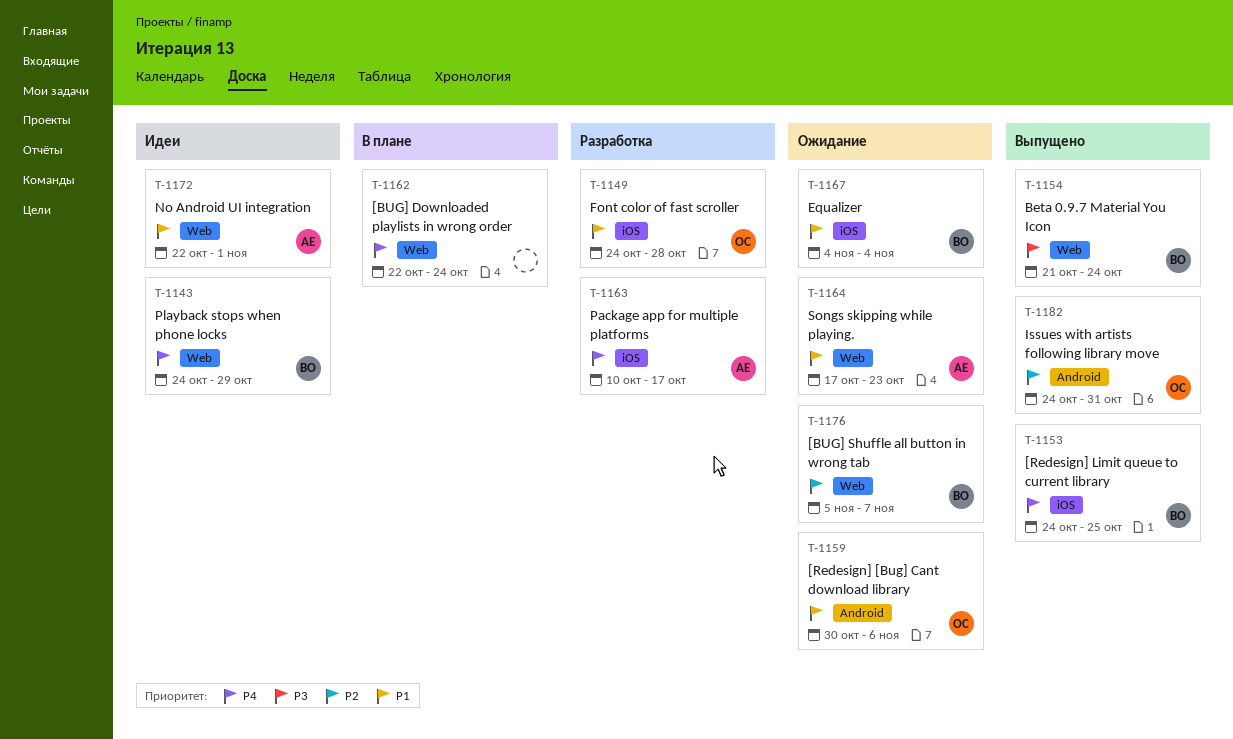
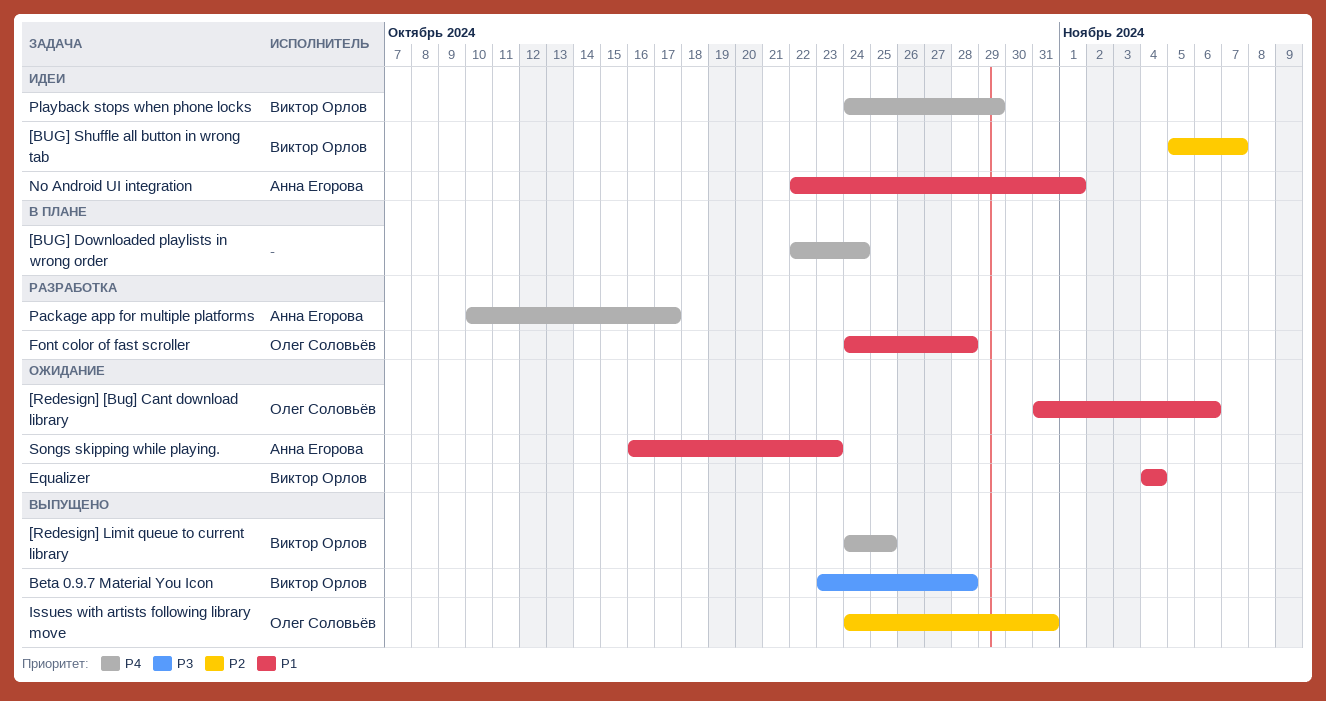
[BUG] Shuffle all button in wrong tab, status: Ожидание -> Идеи
[Redesign] [Bug] Cant download library, start: Oct 30 -> Oct 31
Beta 0.9.7 Material You Icon, start: Oct 21 -> Oct 23
Beta 0.9.7 Material You Icon, due: Oct 24 -> Oct 28
Songs skipping while playing., start: Oct 17 -> Oct 16

